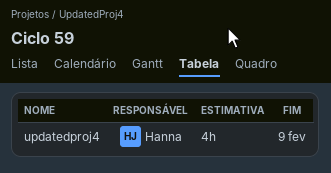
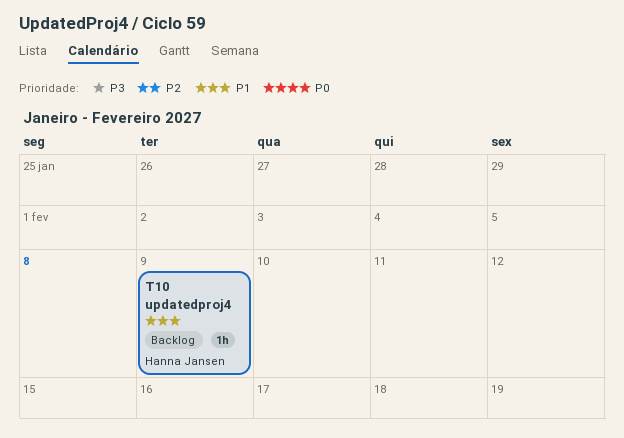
updatedproj4, estimate: 4h -> 1h

